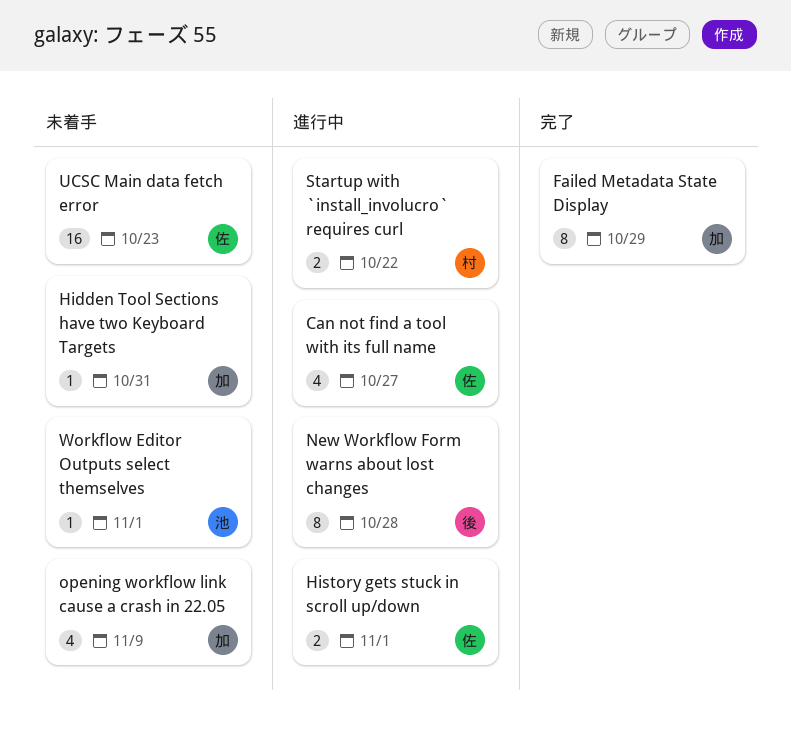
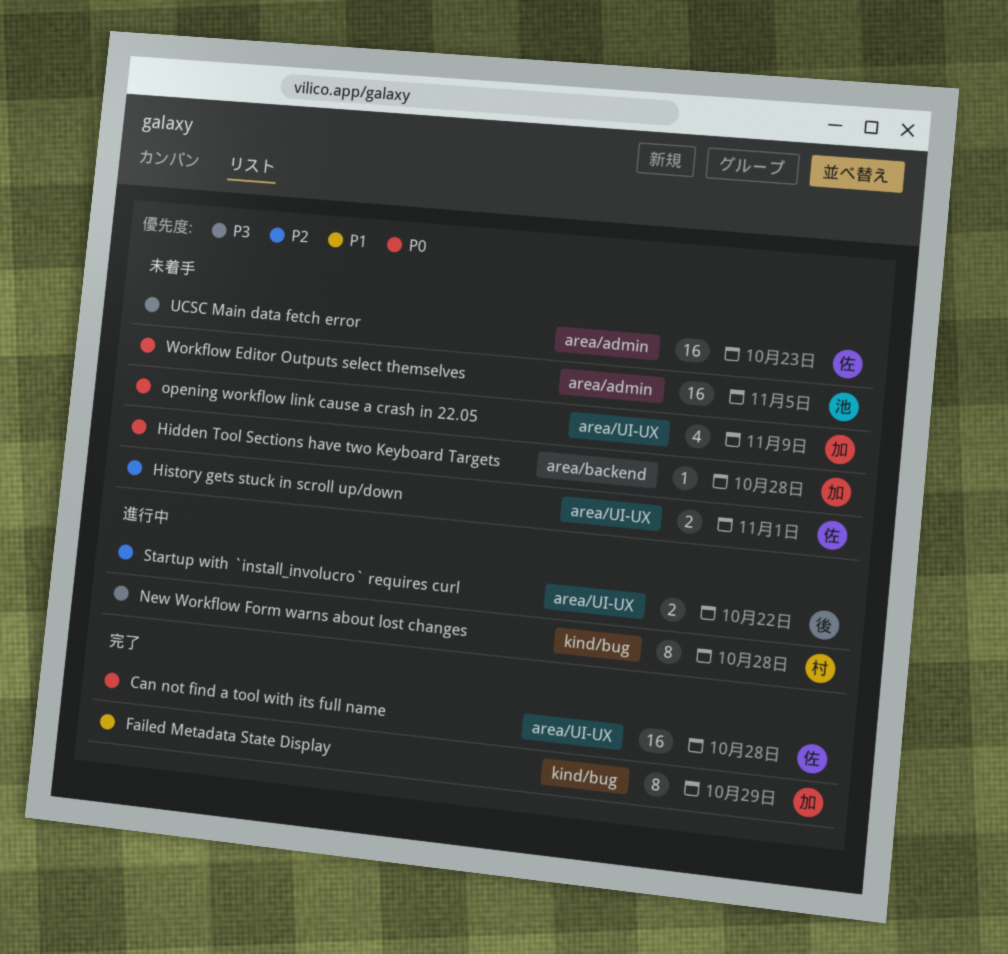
Can not find a tool with its full name, status: 進行中 -> 完了
Can not find a tool with its full name, estimate: 4 -> 16
Can not find a tool with its full name, due: Oct 27 -> Oct 28
Hidden Tool Sections have two Keyboard Targets, due: Oct 31 -> Oct 28
History gets stuck in scroll up/down, status: 進行中 -> 未着手
New Workflow Form warns about lost changes, owner: 後 -> 村
Startup with `install_involucro` requires curl, owner: 村 -> 後
Workflow Editor Outputs select themselves, estimate: 1 -> 16
Workflow Editor Outputs select themselves, due: Nov 1 -> Nov 5

